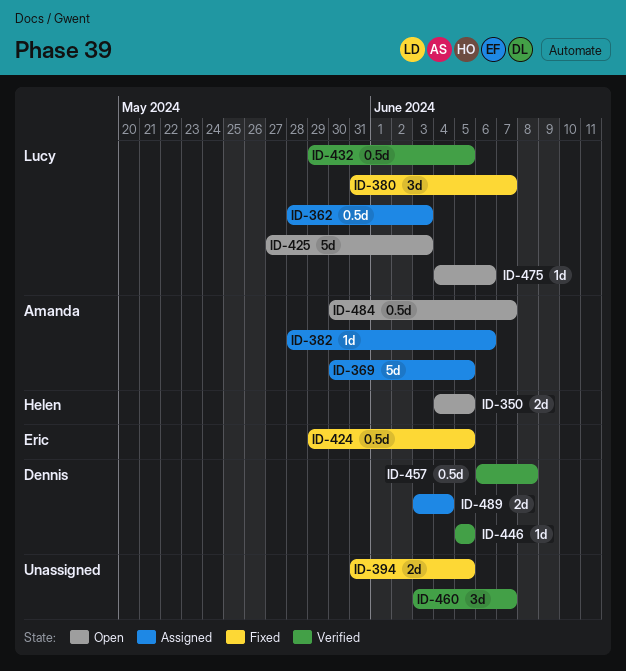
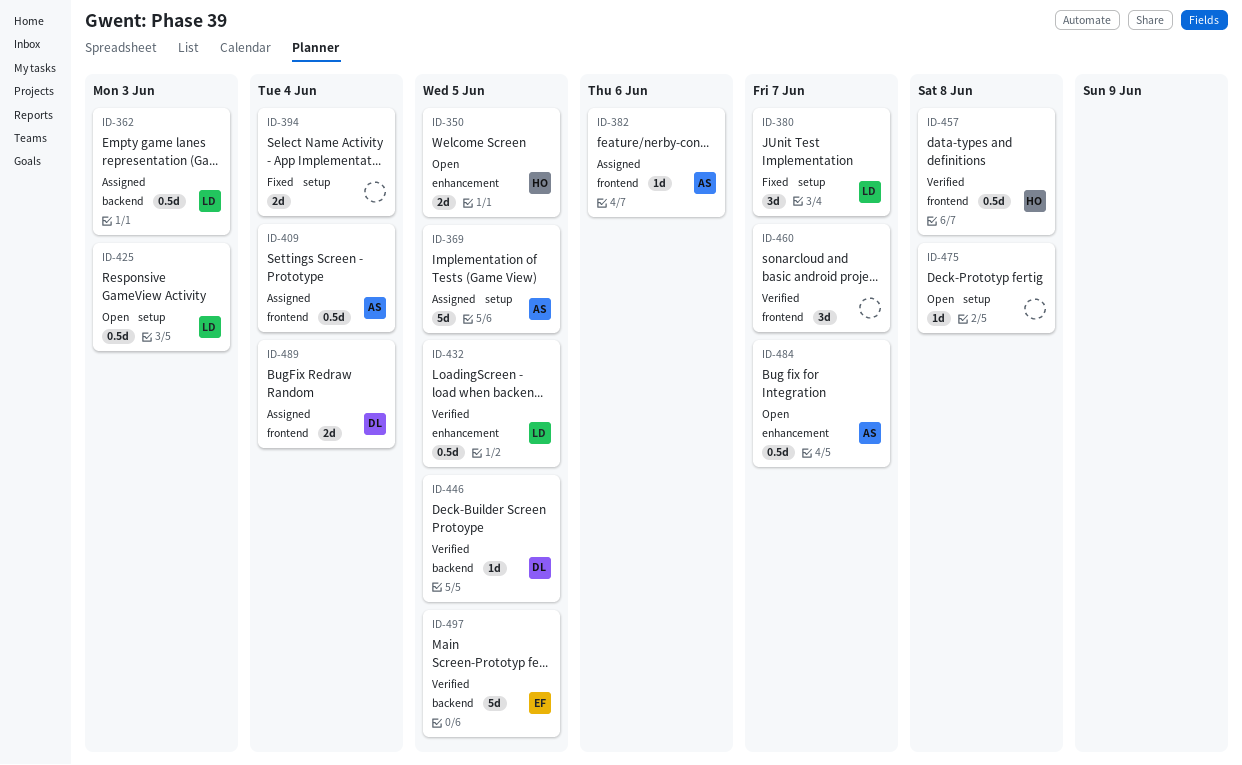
ID-394, due: Jun 5 -> Jun 4
ID-409: none -> present
ID-424: present -> none
ID-425, estimate: 5d -> 0.5d
ID-457, owner: Dennis -> Helen
ID-475, owner: Lucy -> none
ID-475, due: Jun 6 -> Jun 8
ID-497: none -> present

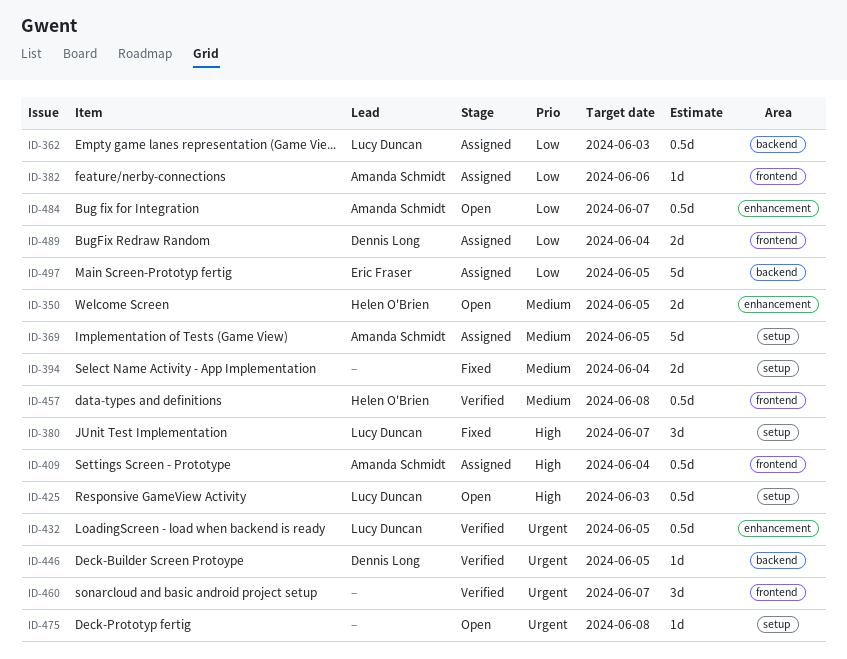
ID-497, status: Verified -> Assigned

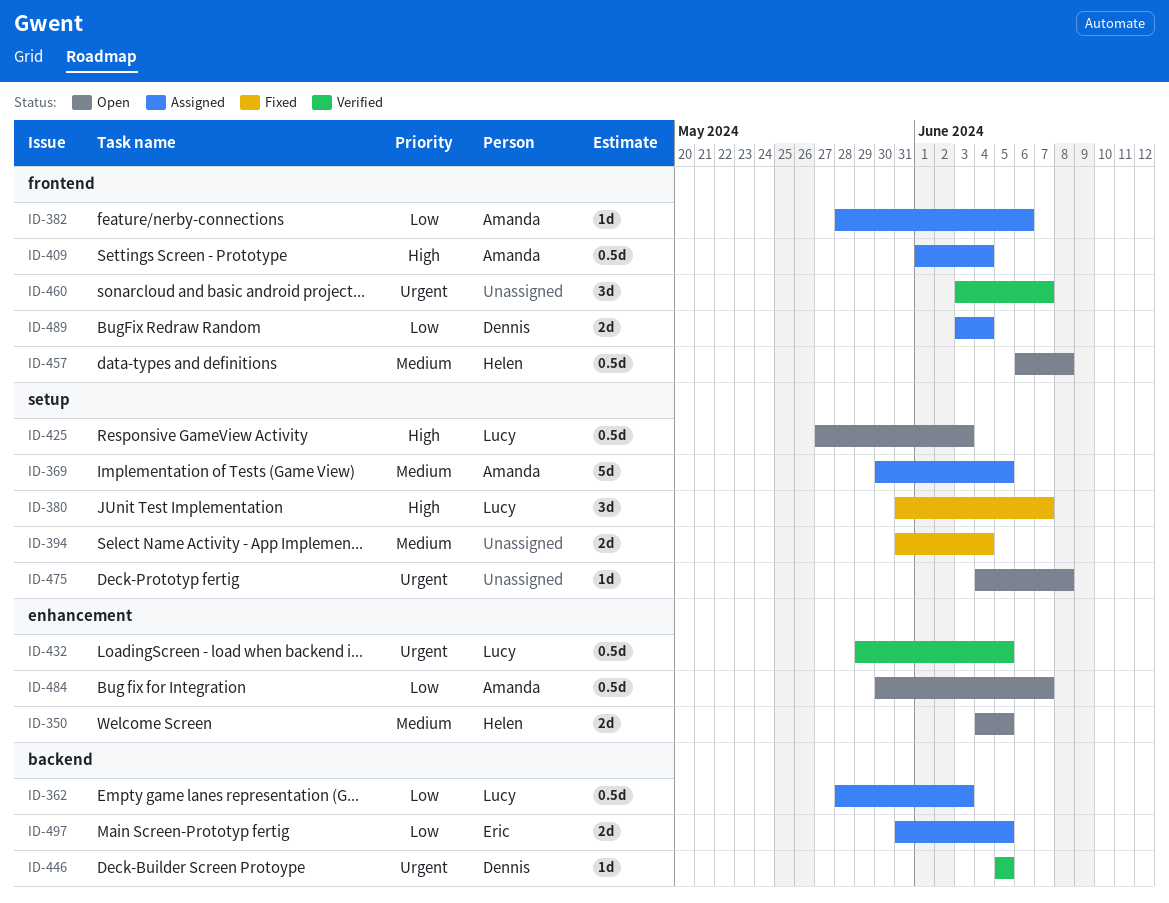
ID-457, status: Verified -> Open
ID-497, estimate: 5d -> 2d

